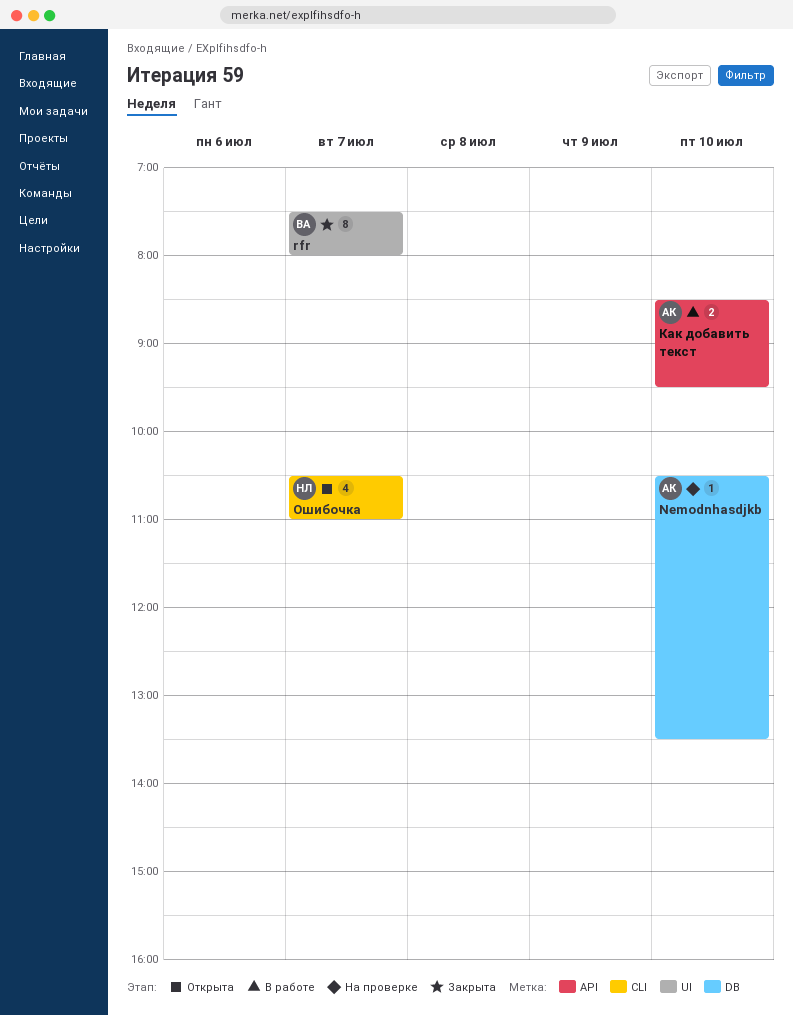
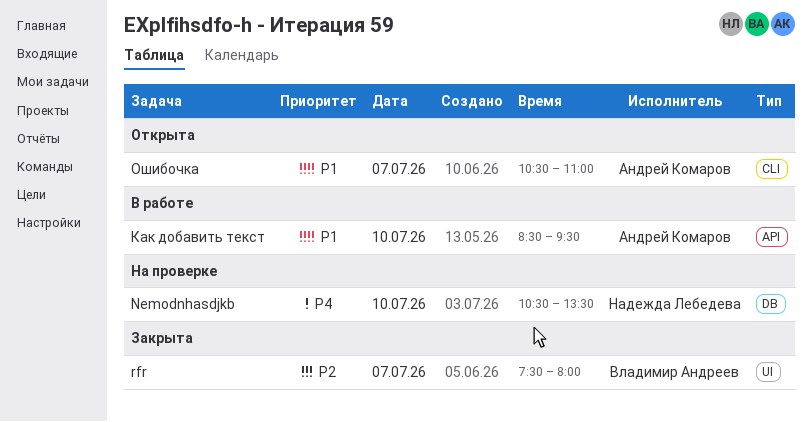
Nemodnhasdjkb, owner: Андрей Комаров -> Надежда Лебедева
Ошибочка, owner: Надежда Лебедева -> Андрей Комаров

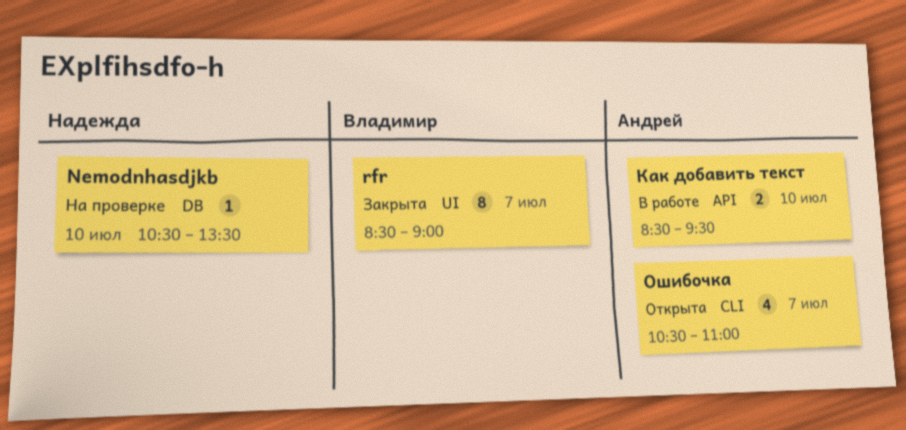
rfr, begins: 07:30 -> 08:30
rfr, ends: 08:00 -> 09:00

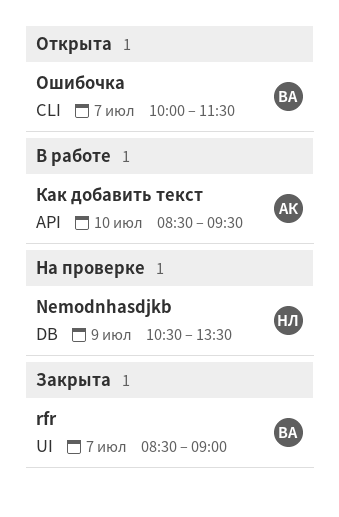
Nemodnhasdjkb, day: Jul 10 -> Jul 9
Ошибочка, owner: Андрей -> Владимир
Ошибочка, begins: 10:30 -> 10:00
Ошибочка, ends: 11:00 -> 11:30

